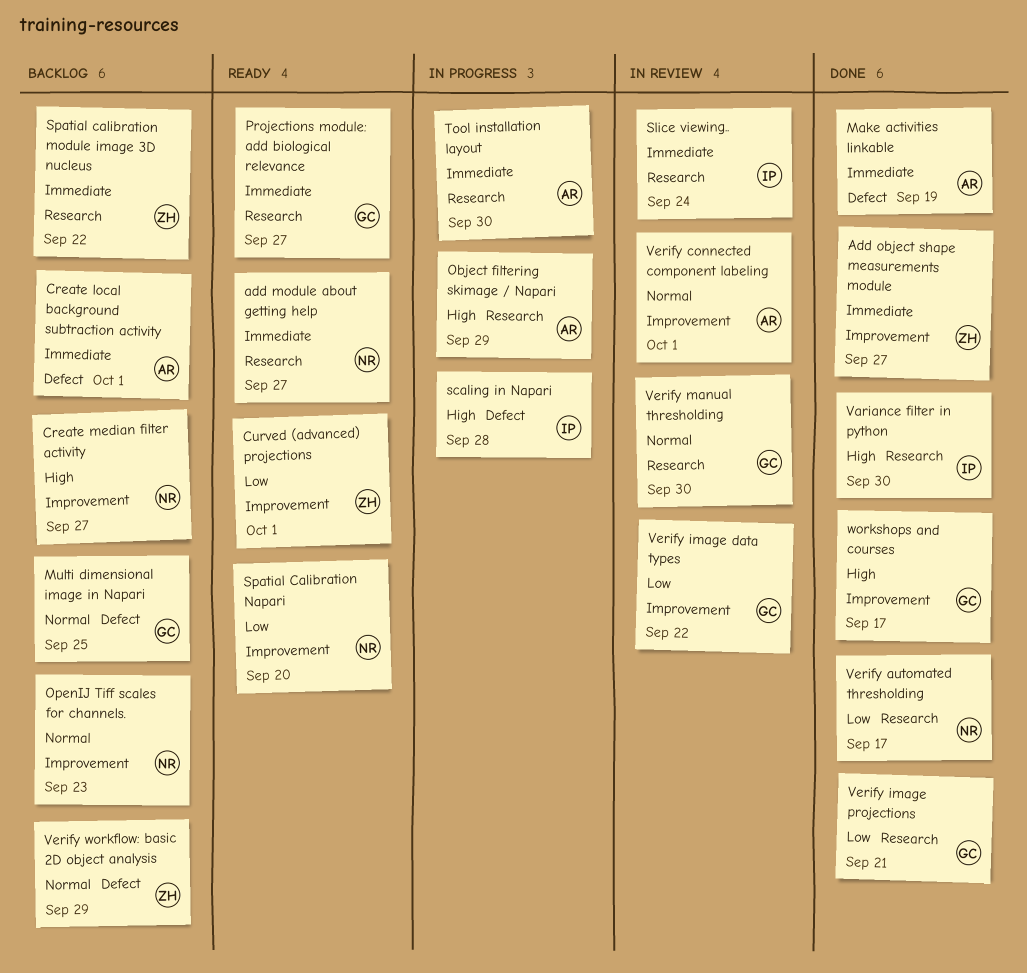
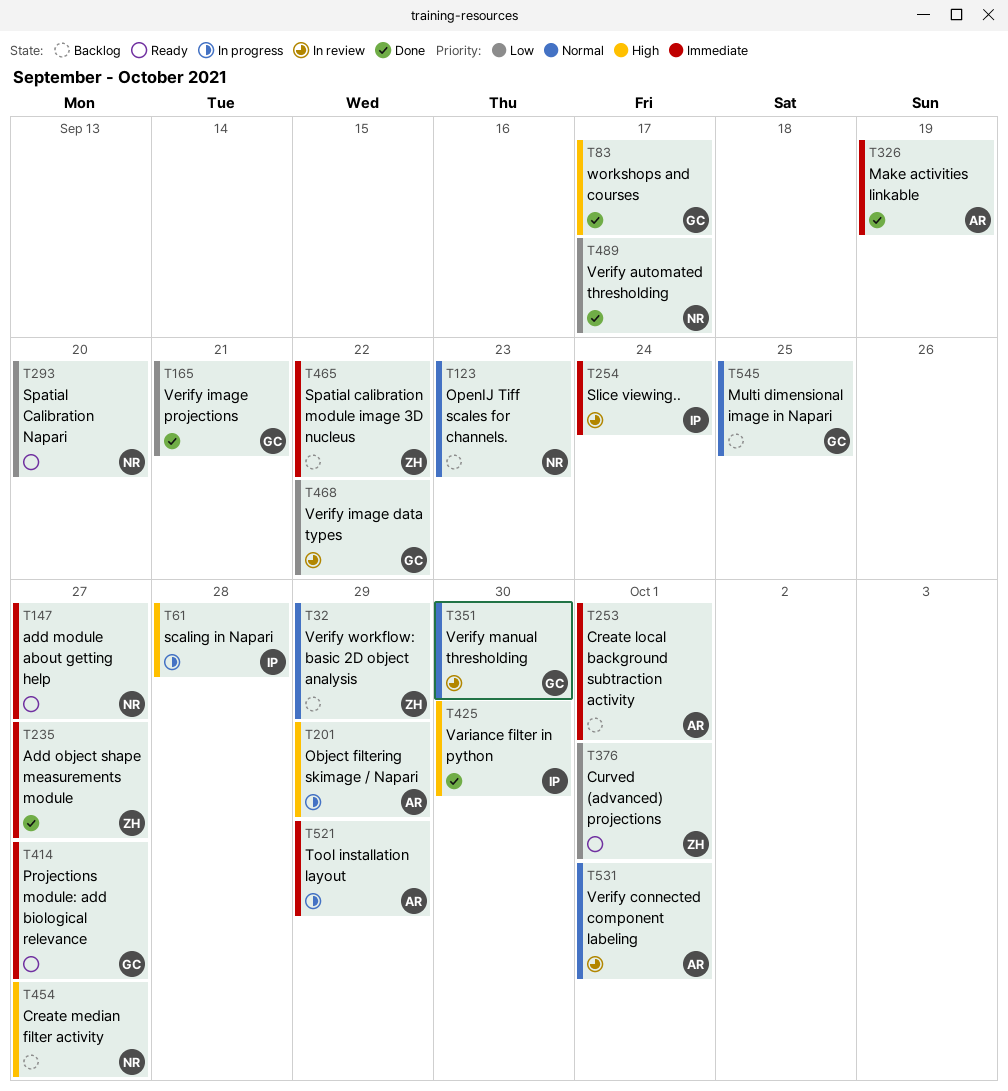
Tool installation layout, due: Sep 30 -> Sep 29

